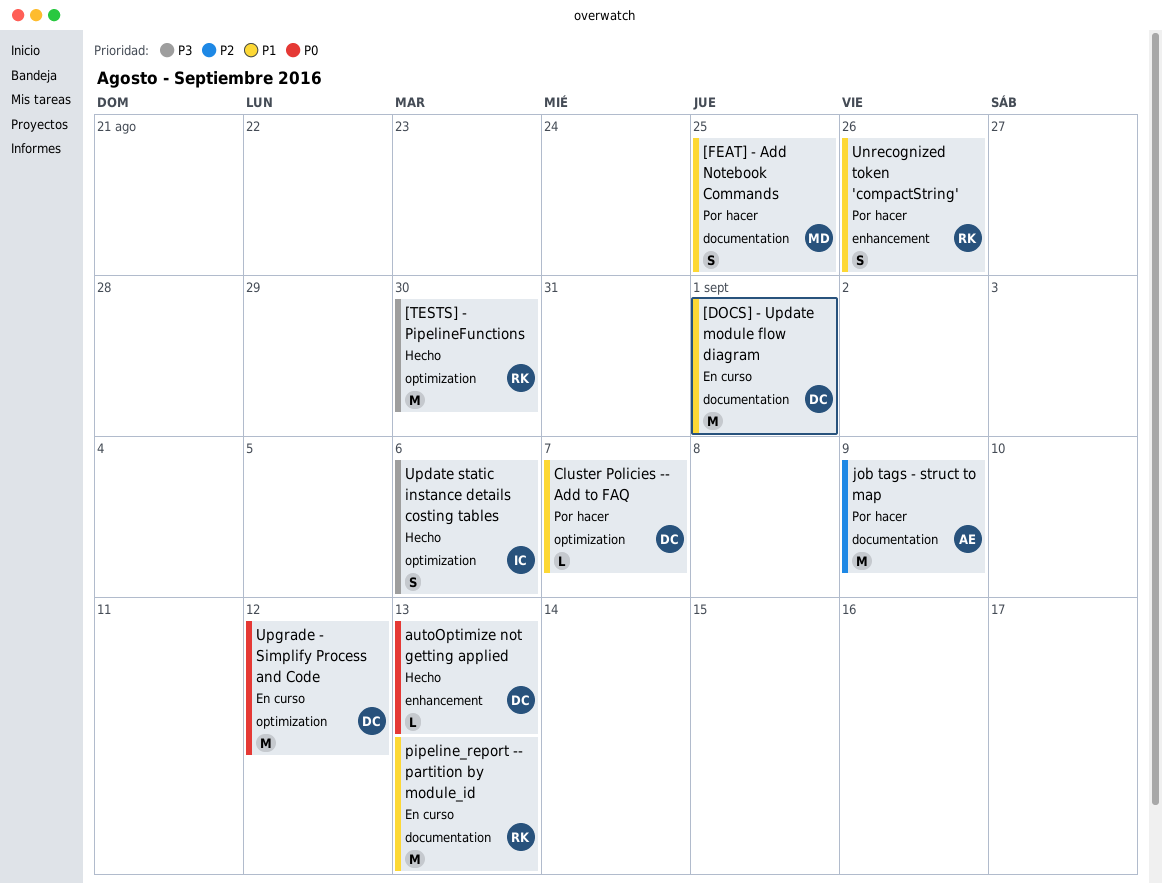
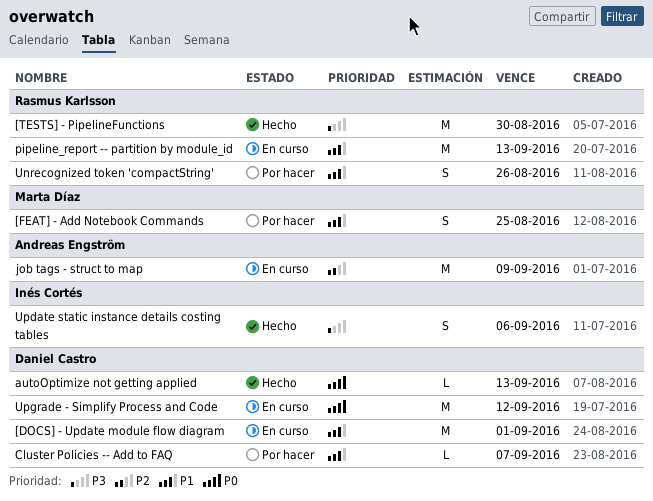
job tags - struct to map, status: Por hacer -> En curso

